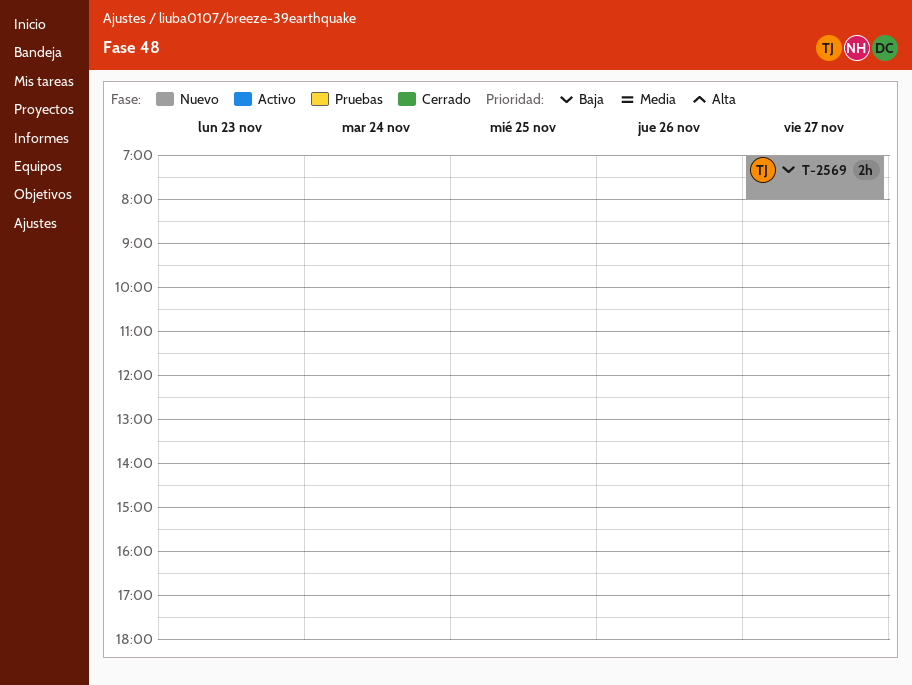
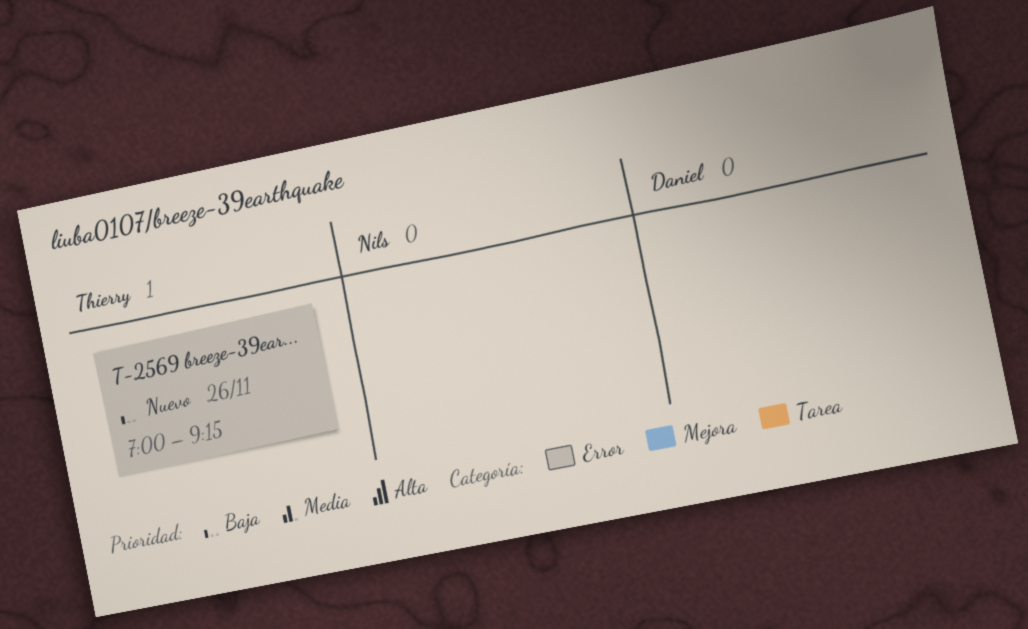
T-2569, day: Nov 27 -> Nov 26
T-2569, ends: 08:00 -> 09:15

